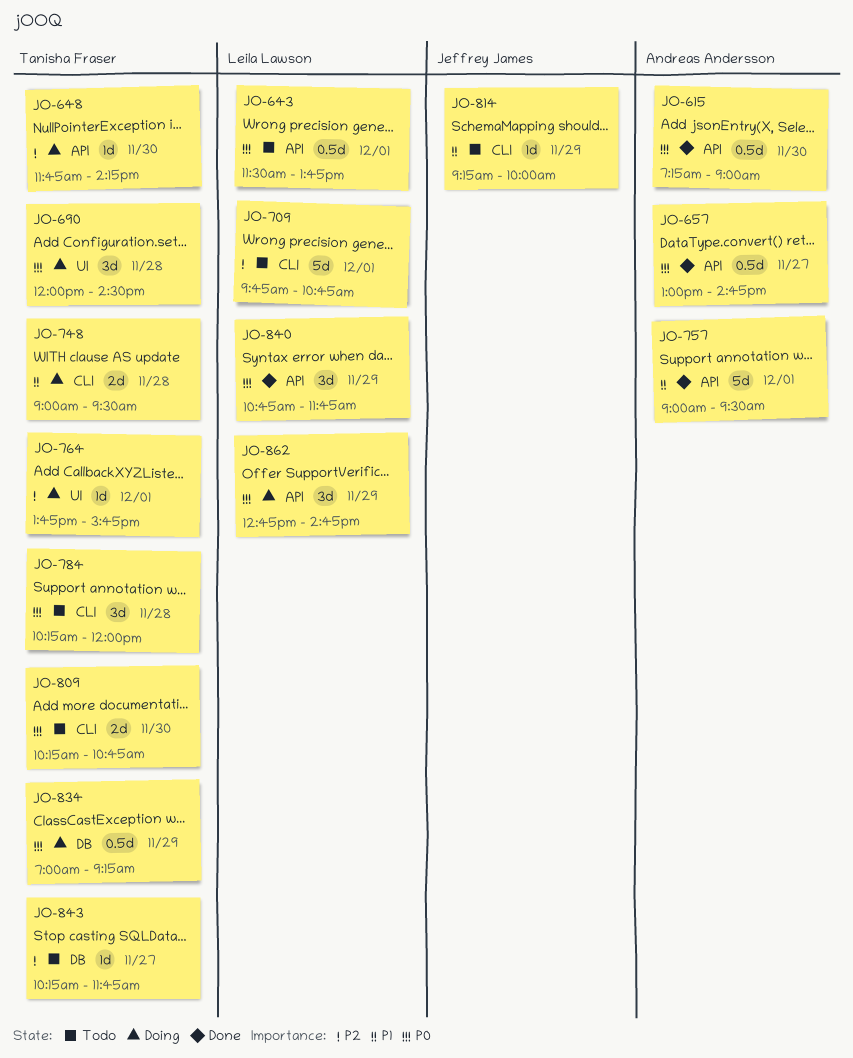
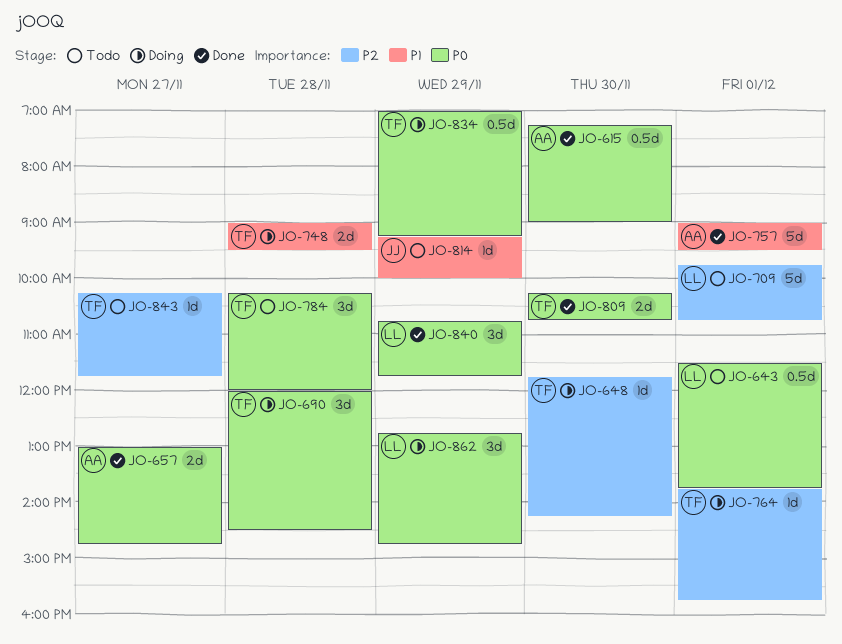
JO-657, estimate: 0.5d -> 2d
JO-809, status: Todo -> Done

